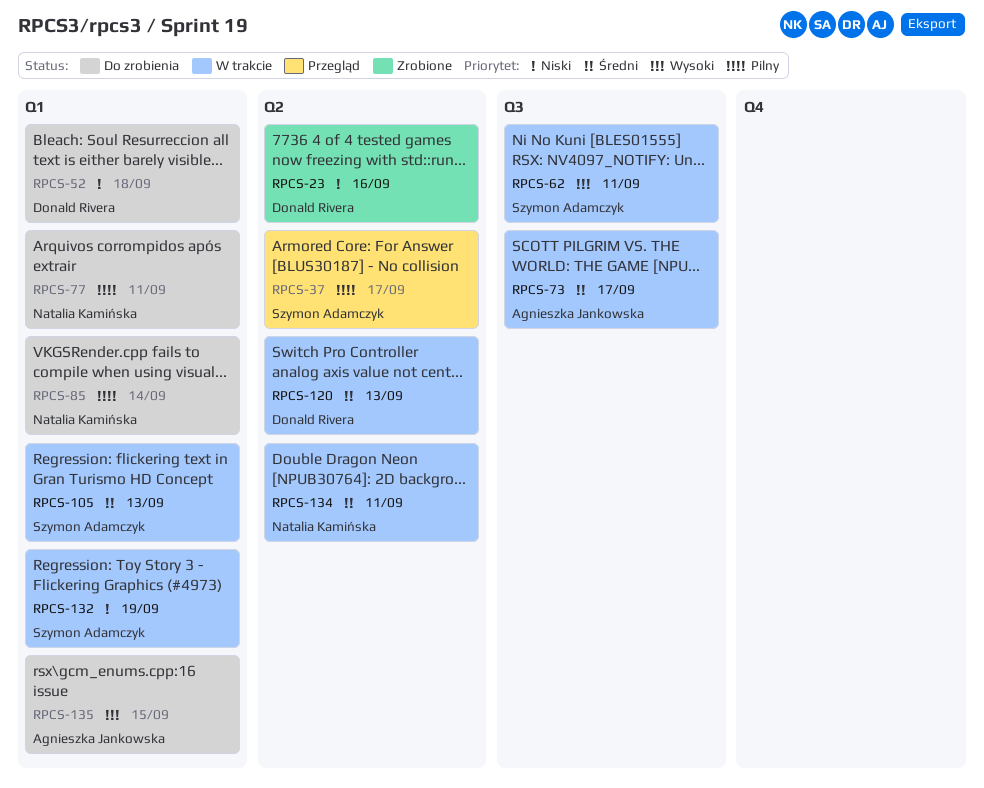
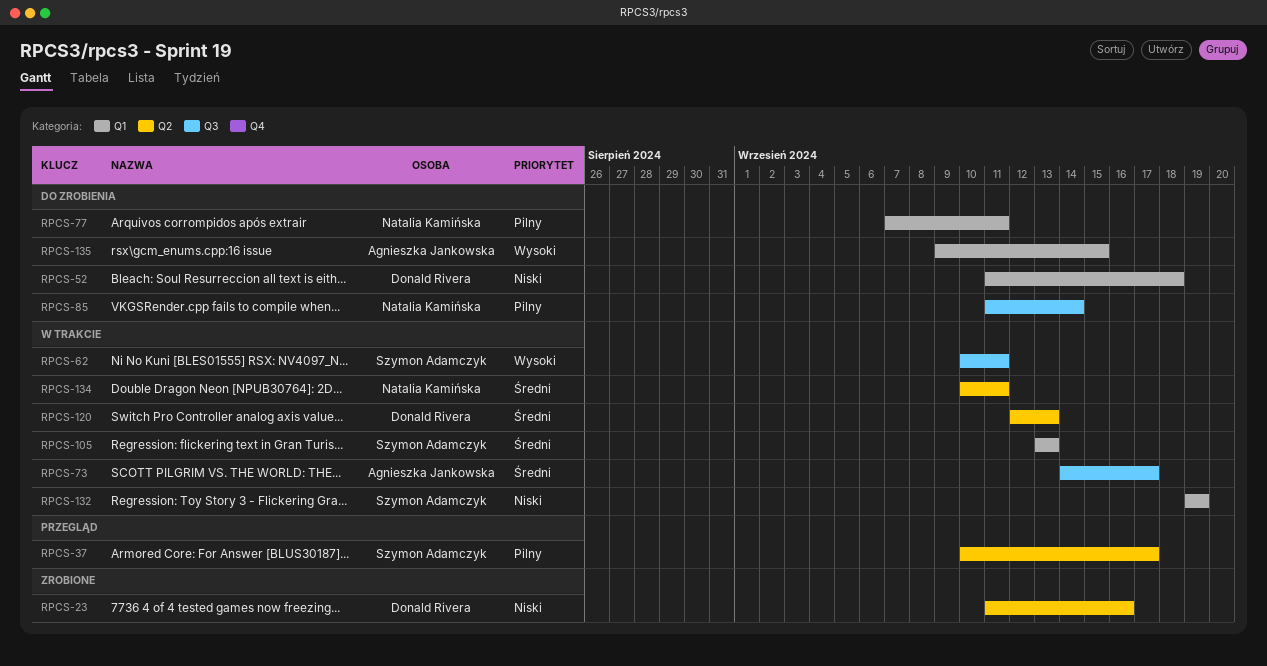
RPCS-85, label: Q1 -> Q3

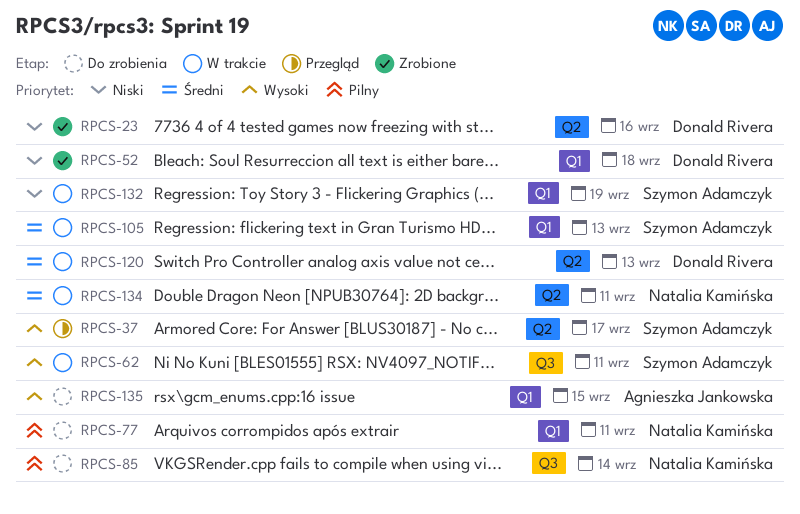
RPCS-37, priority: Pilny -> Wysoki
RPCS-52, status: Do zrobienia -> Zrobione
RPCS-73: present -> none

